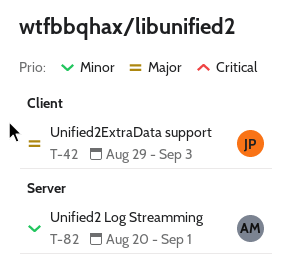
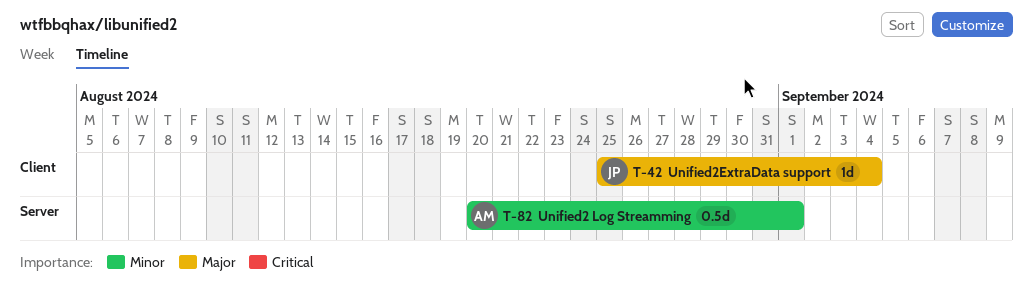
T-42, start: Aug 29 -> Aug 25
T-42, due: Sep 3 -> Sep 4

